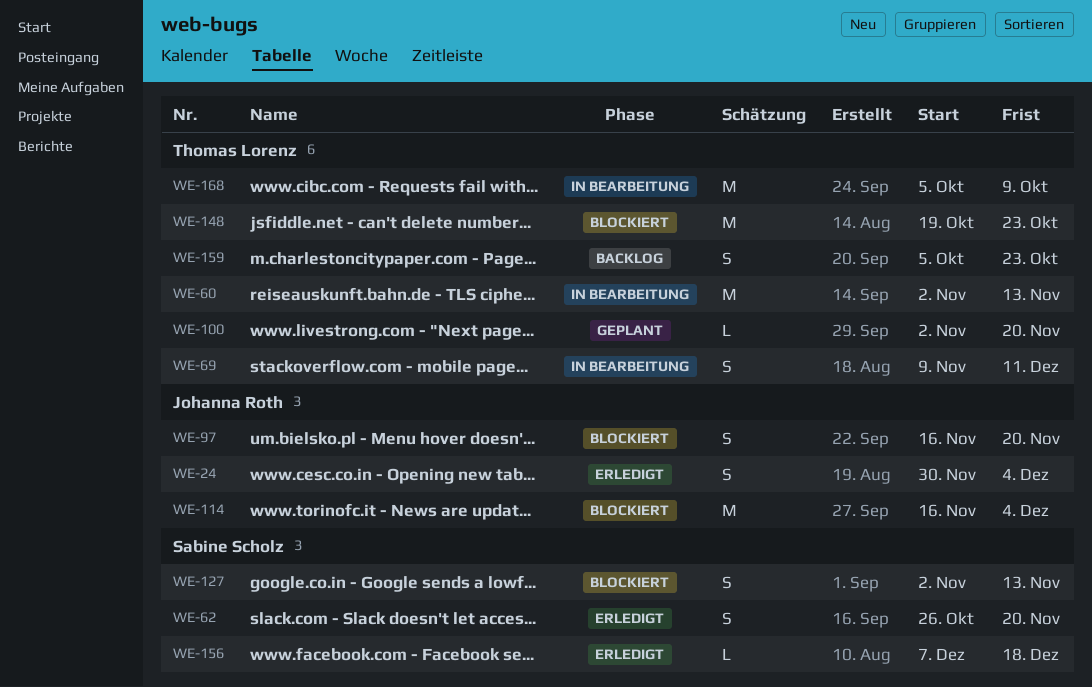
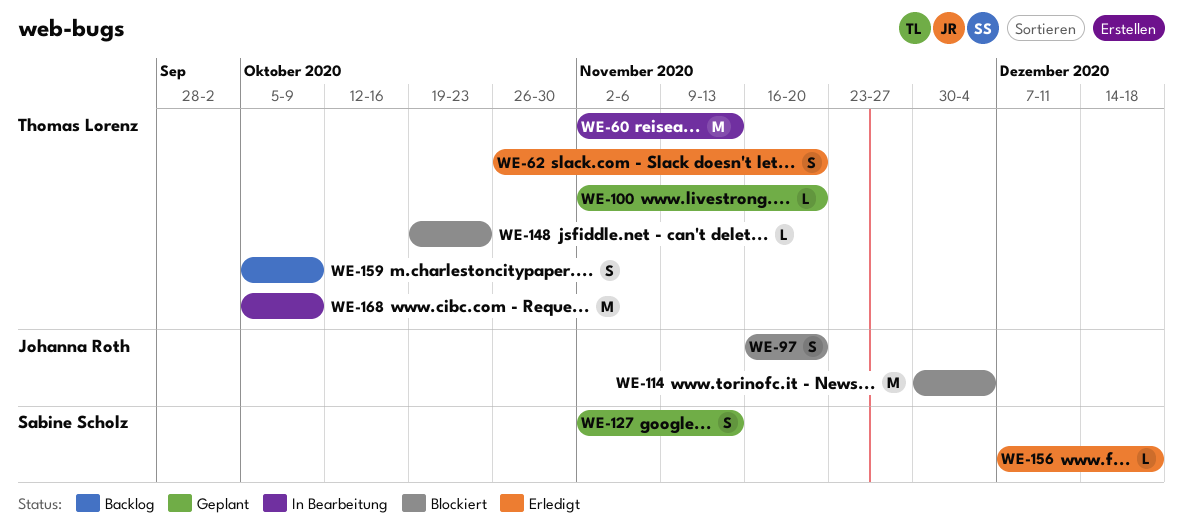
WE-24: present -> none
WE-62, owner: Sabine Scholz -> Thomas Lorenz
WE-69: present -> none
WE-114, start: Nov 16 -> Nov 30
WE-127, status: Blockiert -> Geplant
WE-148, estimate: M -> L
WE-159, due: Oct 23 -> Oct 9

